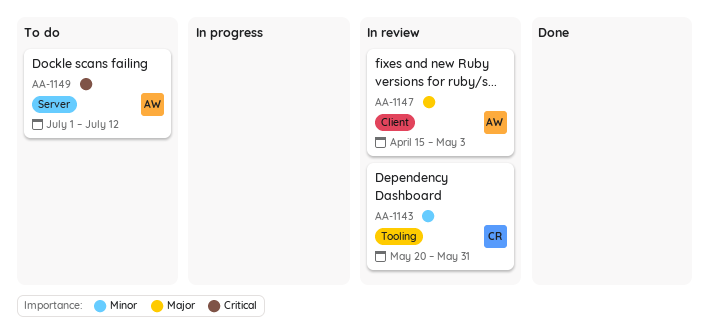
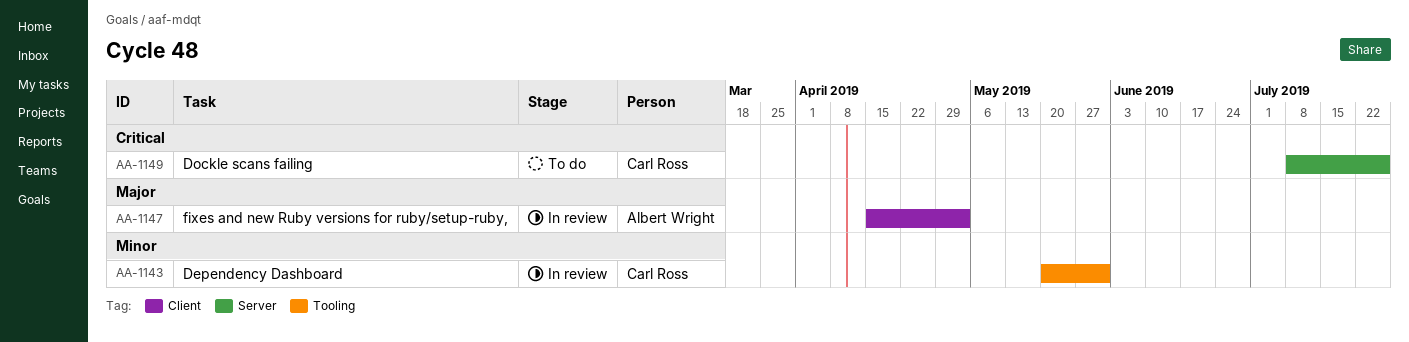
AA-1149, owner: Albert Wright -> Carl Ross
AA-1149, start: Jul 1 -> Jul 8
AA-1149, due: Jul 12 -> Jul 26

